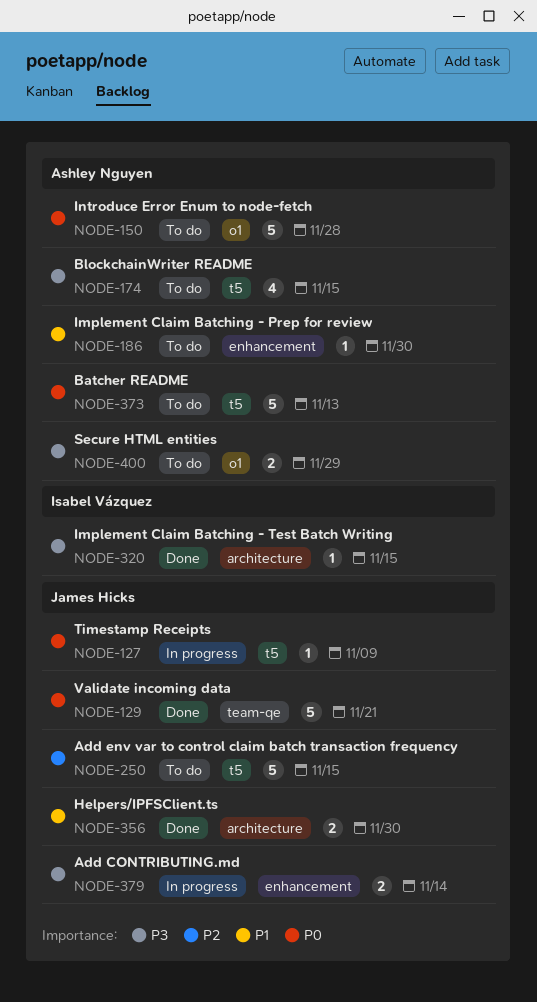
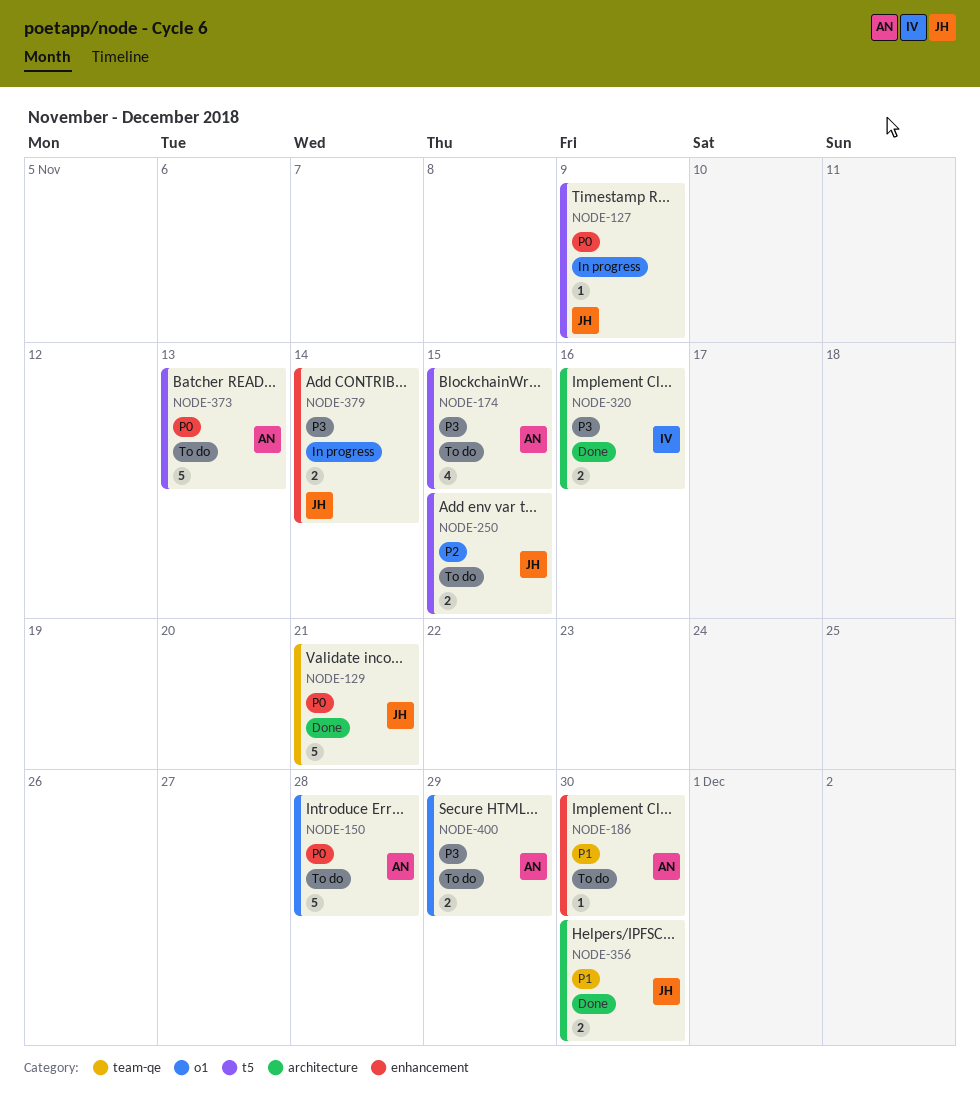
NODE-250, estimate: 5 -> 2
NODE-320, estimate: 1 -> 2
NODE-320, due: Nov 15 -> Nov 16

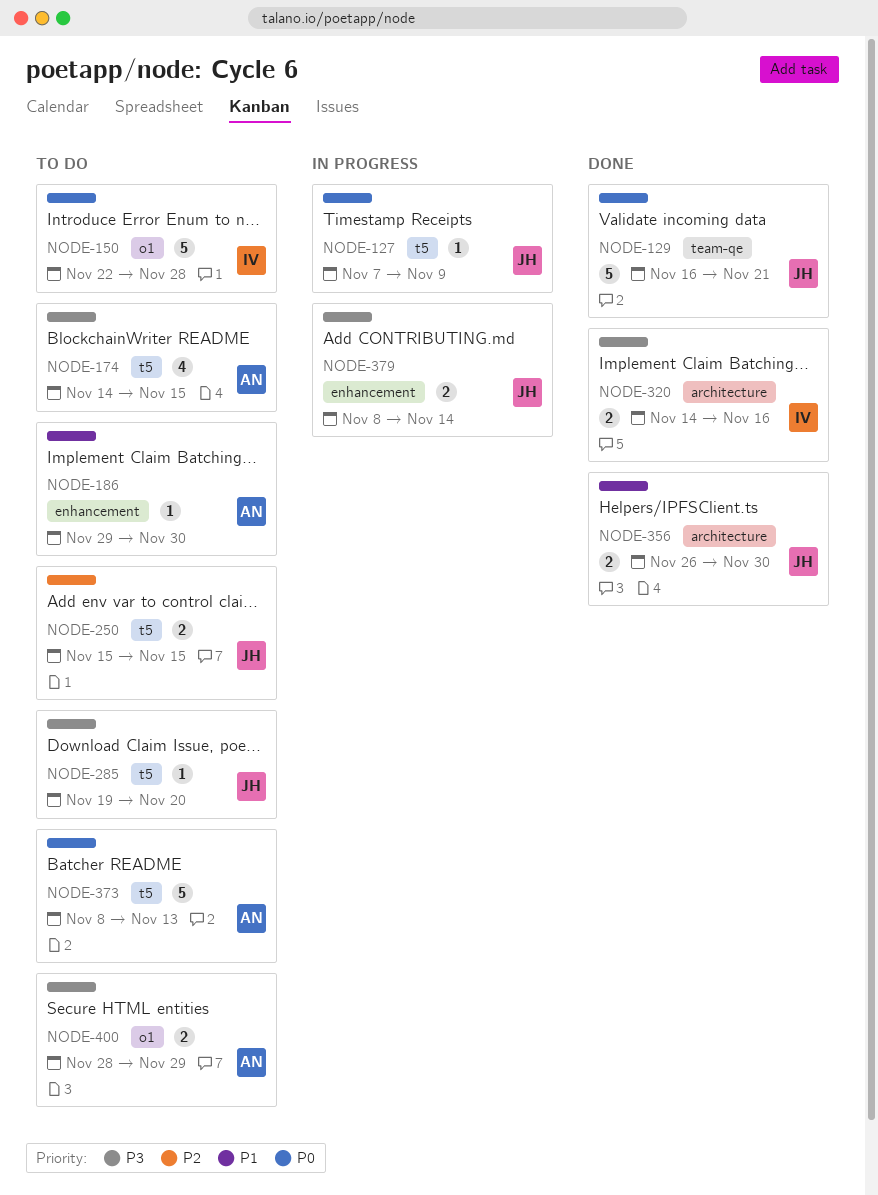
NODE-150, owner: AN -> IV
NODE-285: none -> present

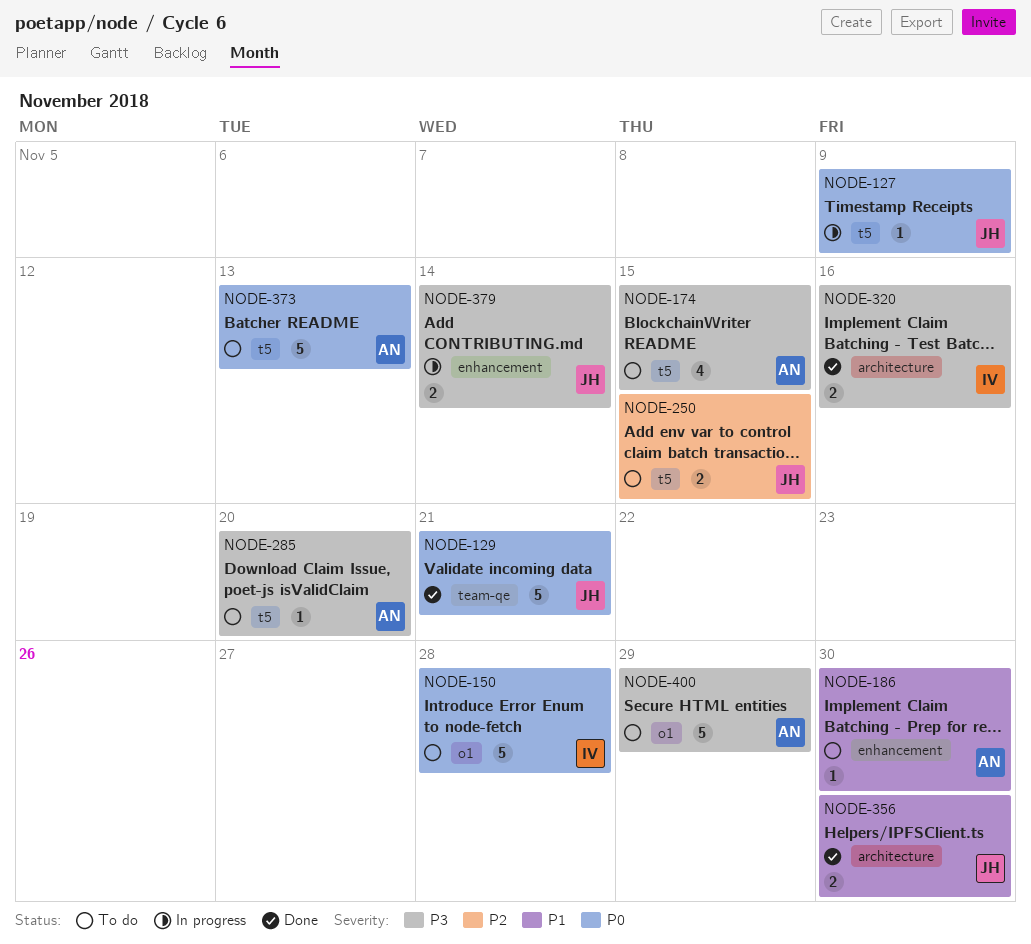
NODE-285, owner: JH -> AN
NODE-400, estimate: 2 -> 5

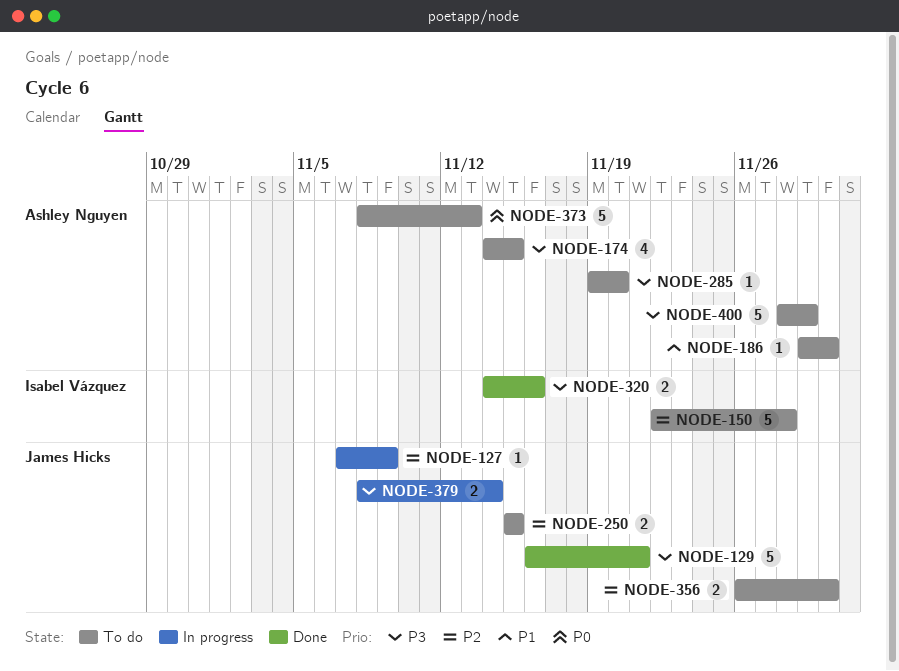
NODE-127, priority: P0 -> P2
NODE-129, priority: P0 -> P3
NODE-150, priority: P0 -> P2
NODE-356, status: Done -> To do
NODE-356, priority: P1 -> P2

